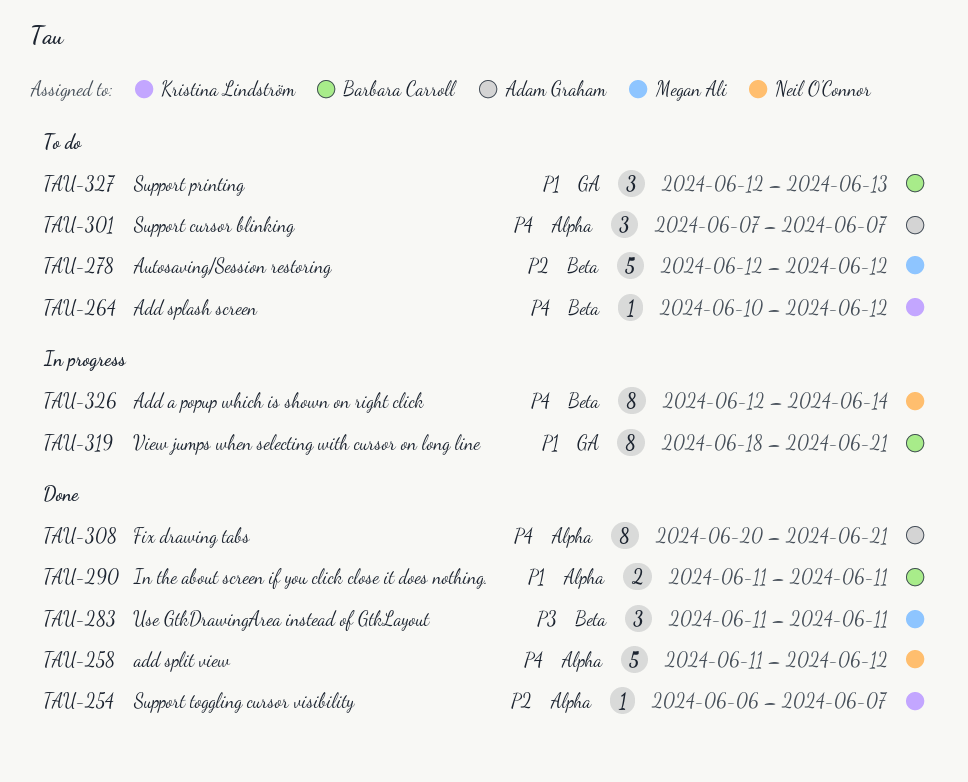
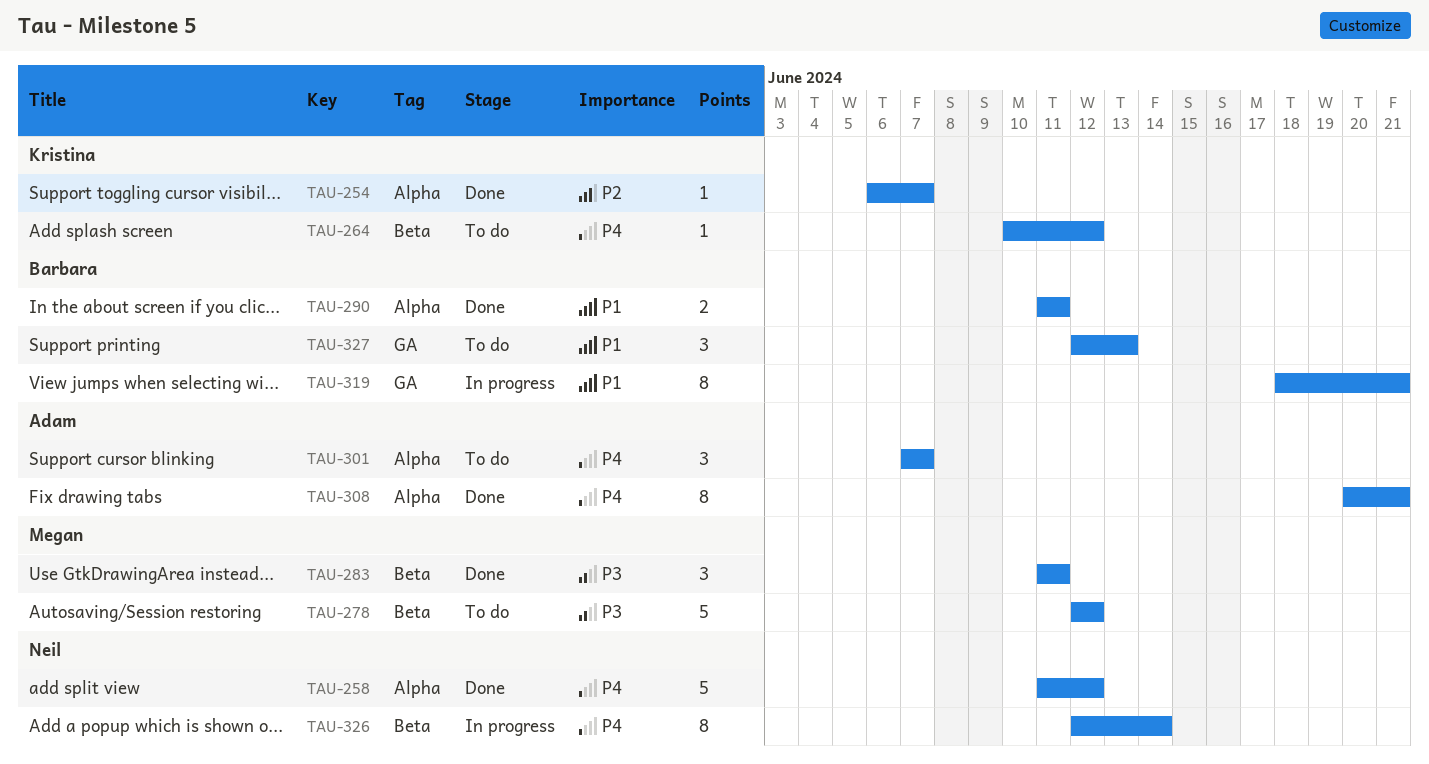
TAU-278, priority: P2 -> P3

